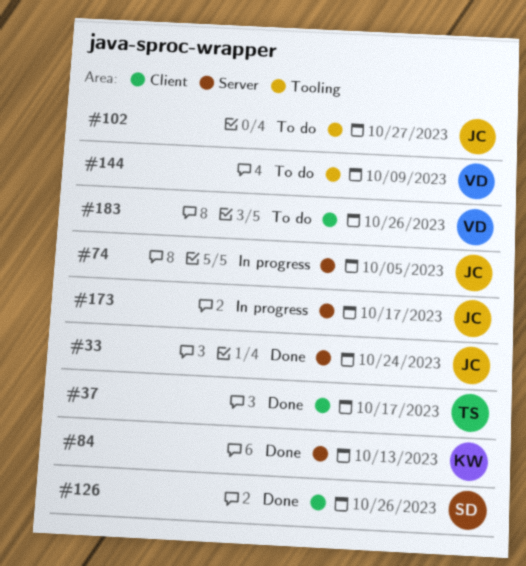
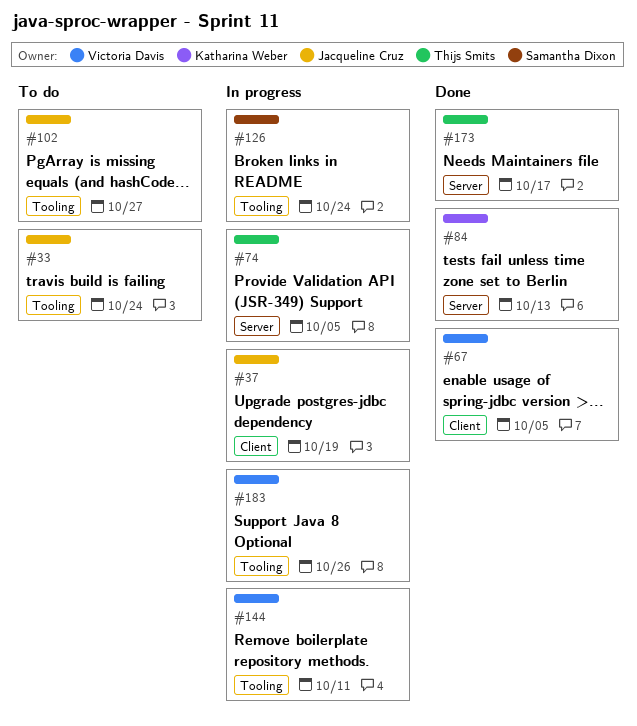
#33, status: Done -> To do
#33, label: Server -> Tooling
#37, status: Done -> In progress
#37, owner: Thijs Smits -> Jacqueline Cruz
#37, due: Oct 17 -> Oct 19
#67: none -> present
#74, owner: Jacqueline Cruz -> Thijs Smits
#126, status: Done -> In progress
#126, label: Client -> Tooling
#126, due: Oct 26 -> Oct 24
#144, status: To do -> In progress
#144, due: Oct 9 -> Oct 11
#173, status: In progress -> Done
#173, owner: Jacqueline Cruz -> Thijs Smits
#183, status: To do -> In progress
#183, label: Client -> Tooling

